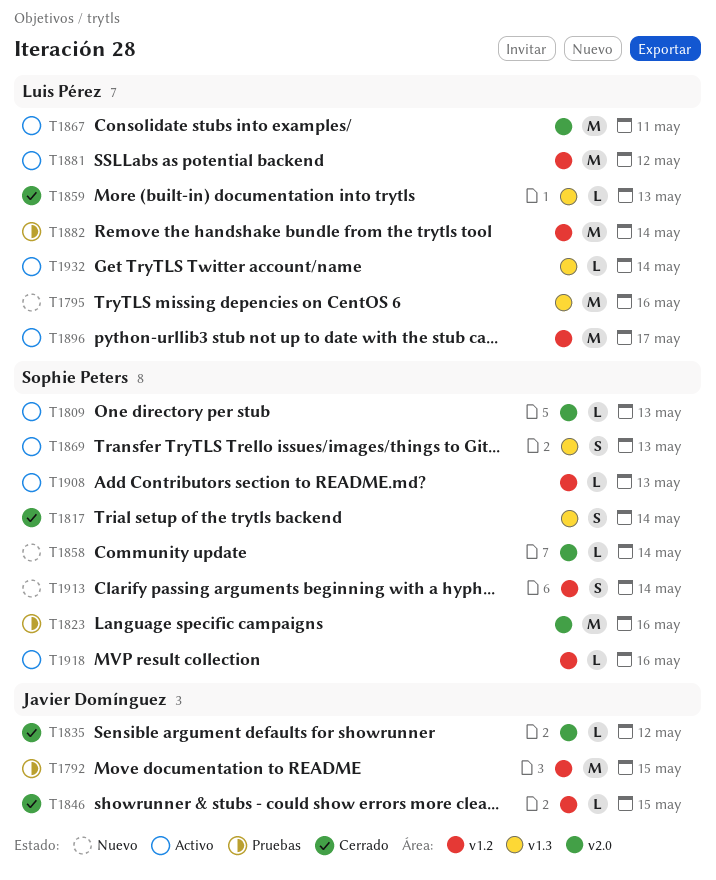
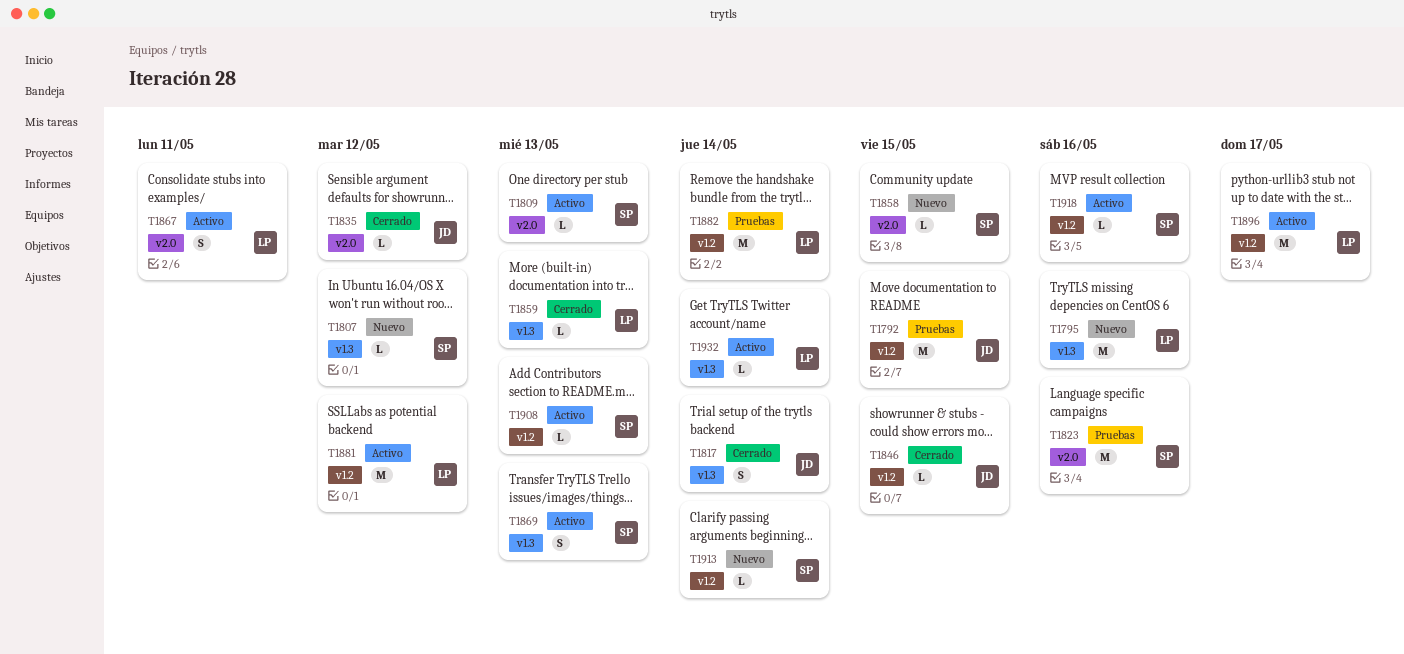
T1807: none -> present
T1817, owner: Sophie Peters -> Javier Domínguez
T1858, due: May 14 -> May 15
T1867, estimate: M -> S
T1913, estimate: S -> L

